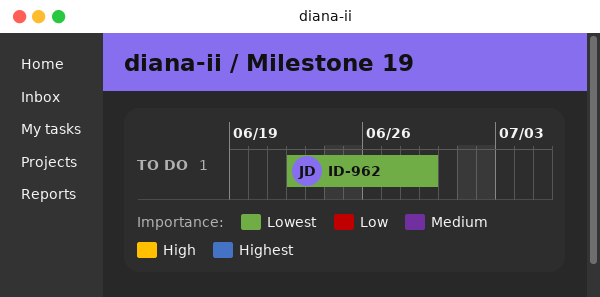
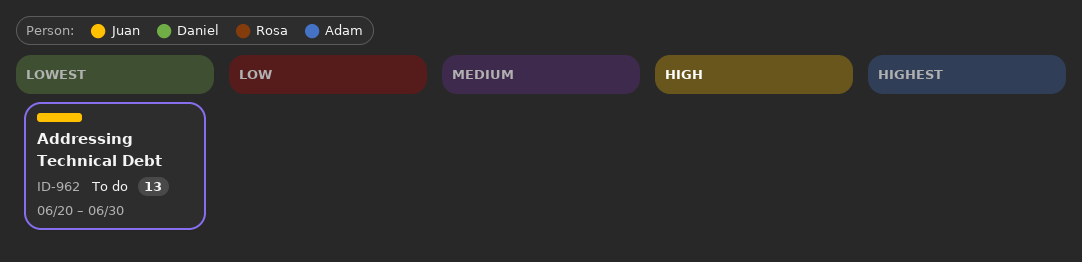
ID-962, start: Jun 22 -> Jun 20
ID-962, due: Jun 29 -> Jun 30

